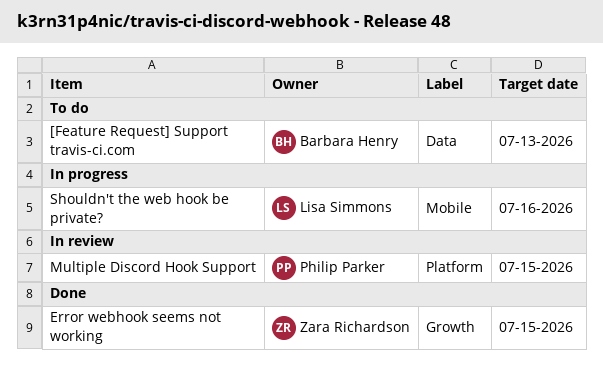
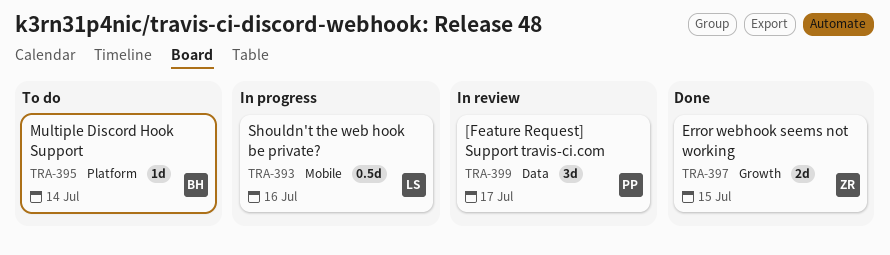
[Feature Request] Support travis-ci.com, status: To do -> In review
[Feature Request] Support travis-ci.com, owner: Barbara Henry -> Philip Parker
[Feature Request] Support travis-ci.com, due: Jul 13 -> Jul 17
Multiple Discord Hook Support, status: In review -> To do
Multiple Discord Hook Support, owner: Philip Parker -> Barbara Henry
Multiple Discord Hook Support, due: Jul 15 -> Jul 14

